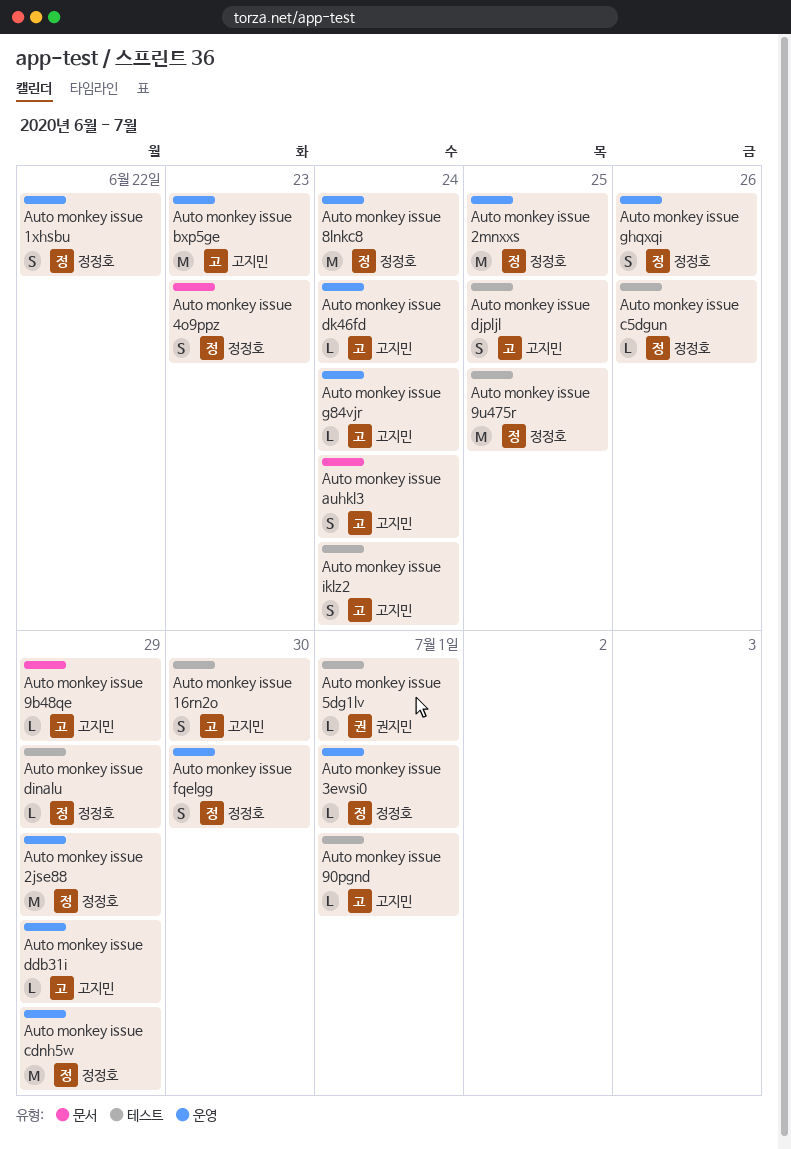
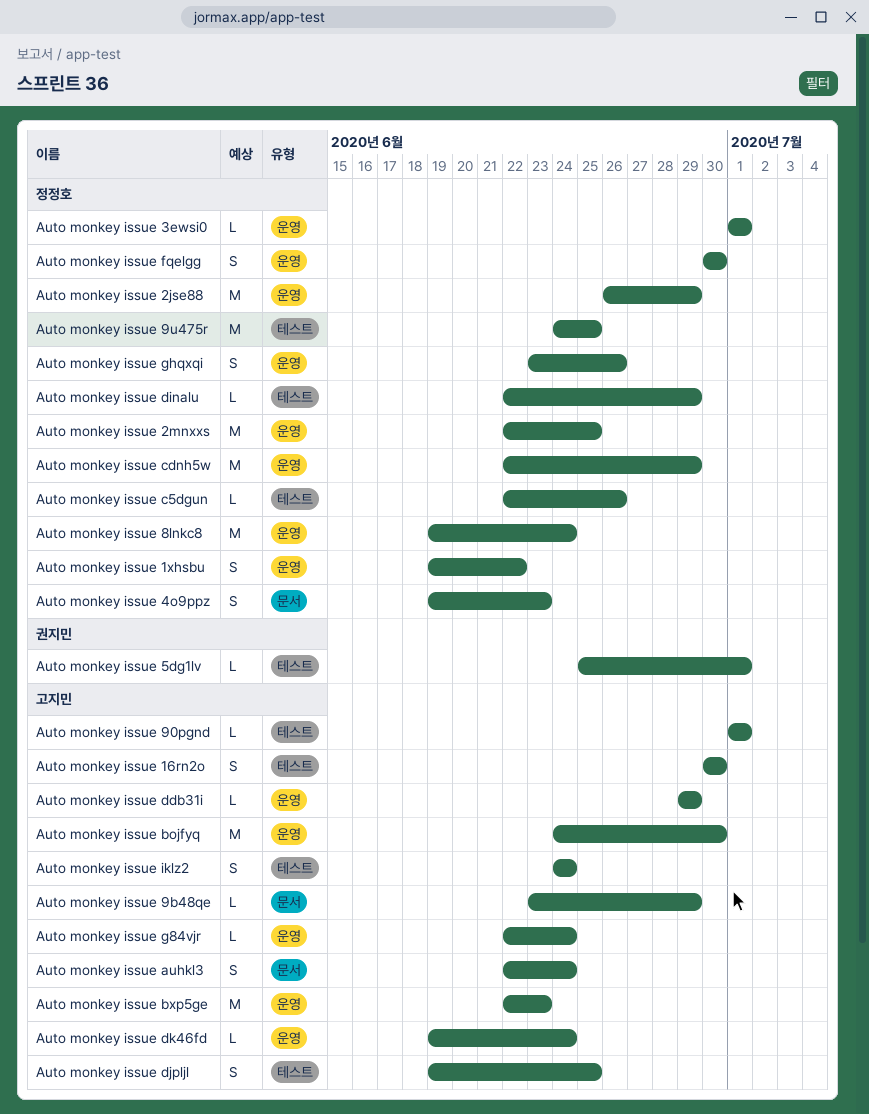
Auto monkey issue bojfyq: none -> present

